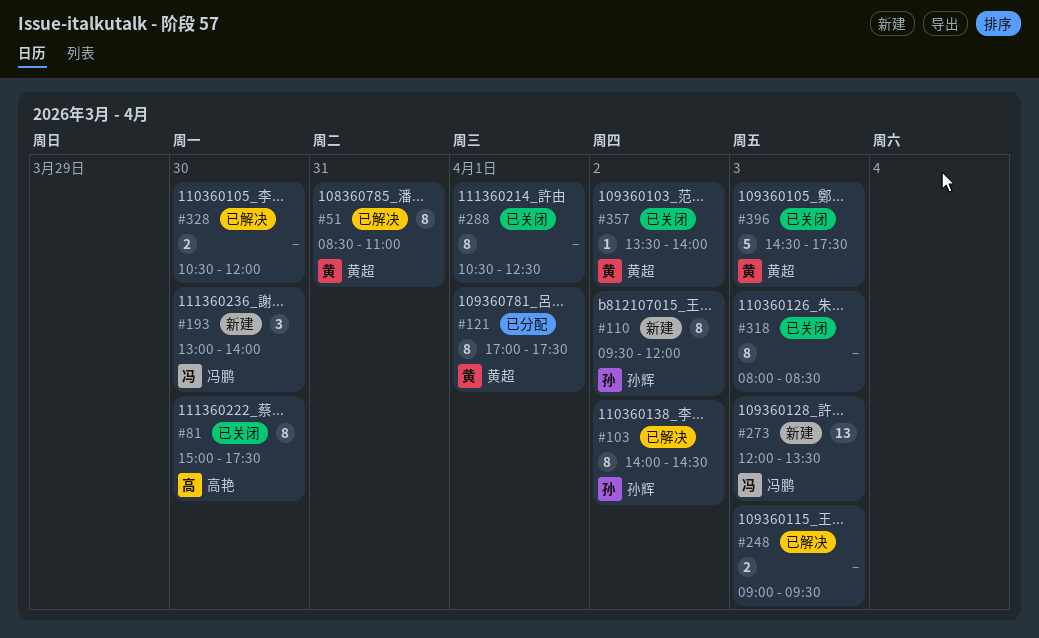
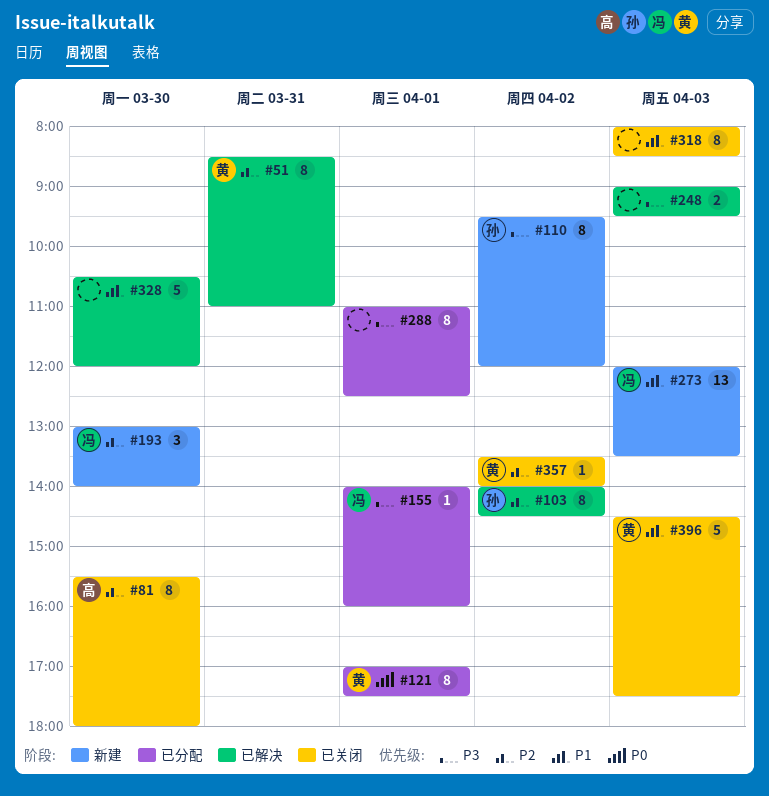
#81, begins: 15:00 -> 15:30
#81, ends: 17:30 -> 18:00
#155: none -> present
#288, status: 已关闭 -> 已分配
#288, begins: 10:30 -> 11:00
#328, estimate: 2 -> 5

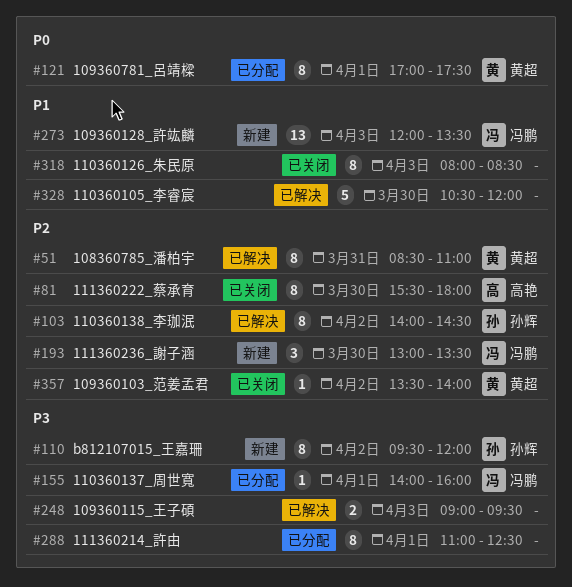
#193, ends: 14:00 -> 13:30
#396: present -> none

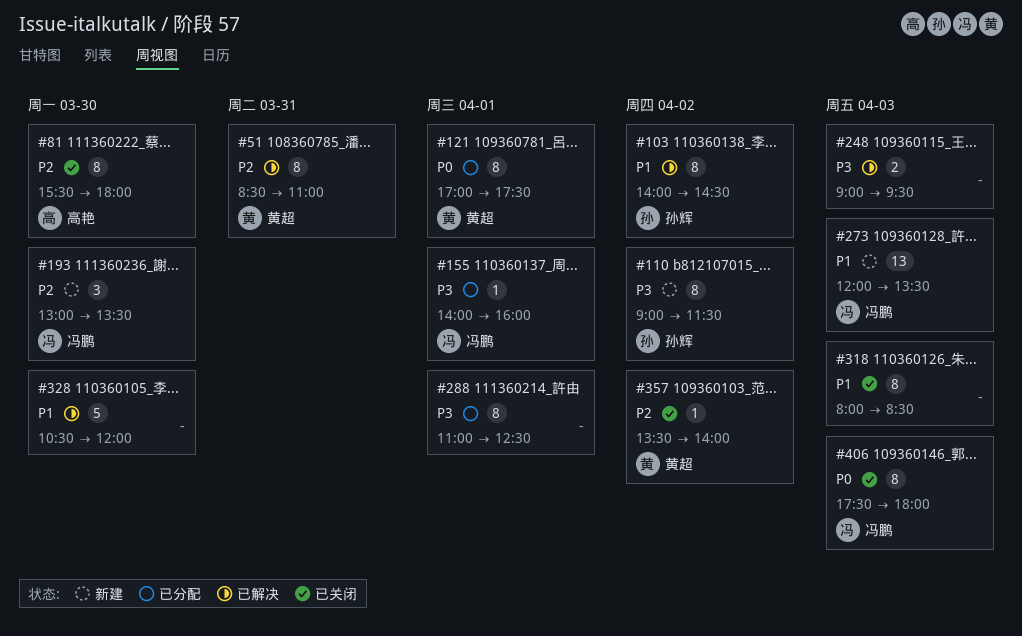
#103, priority: P2 -> P1
#110, begins: 09:30 -> 09:00
#110, ends: 12:00 -> 11:30
#406: none -> present

